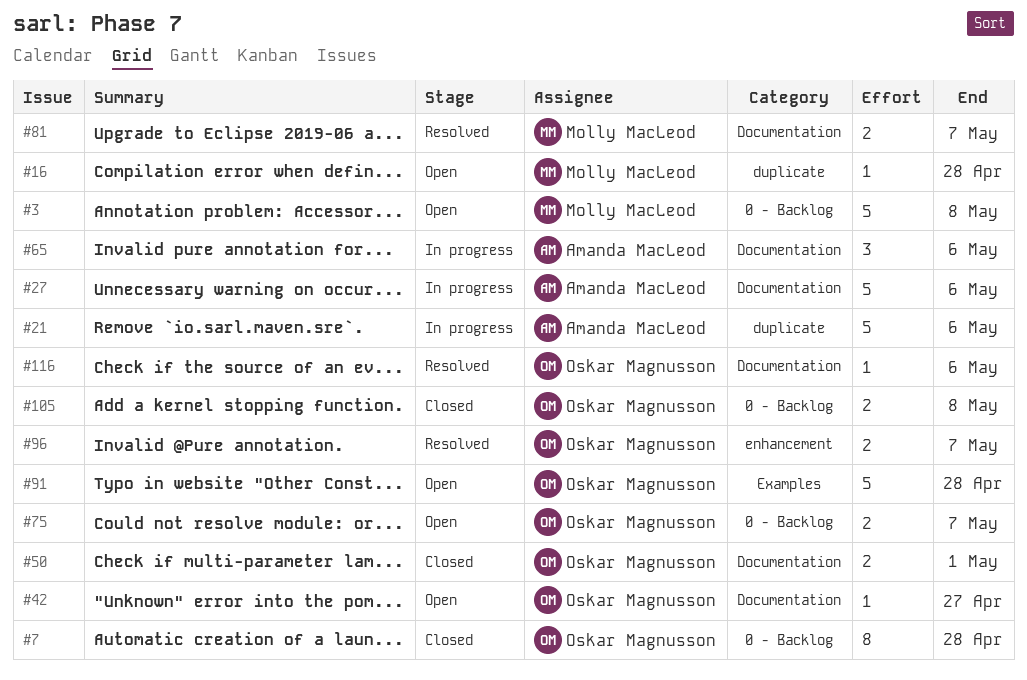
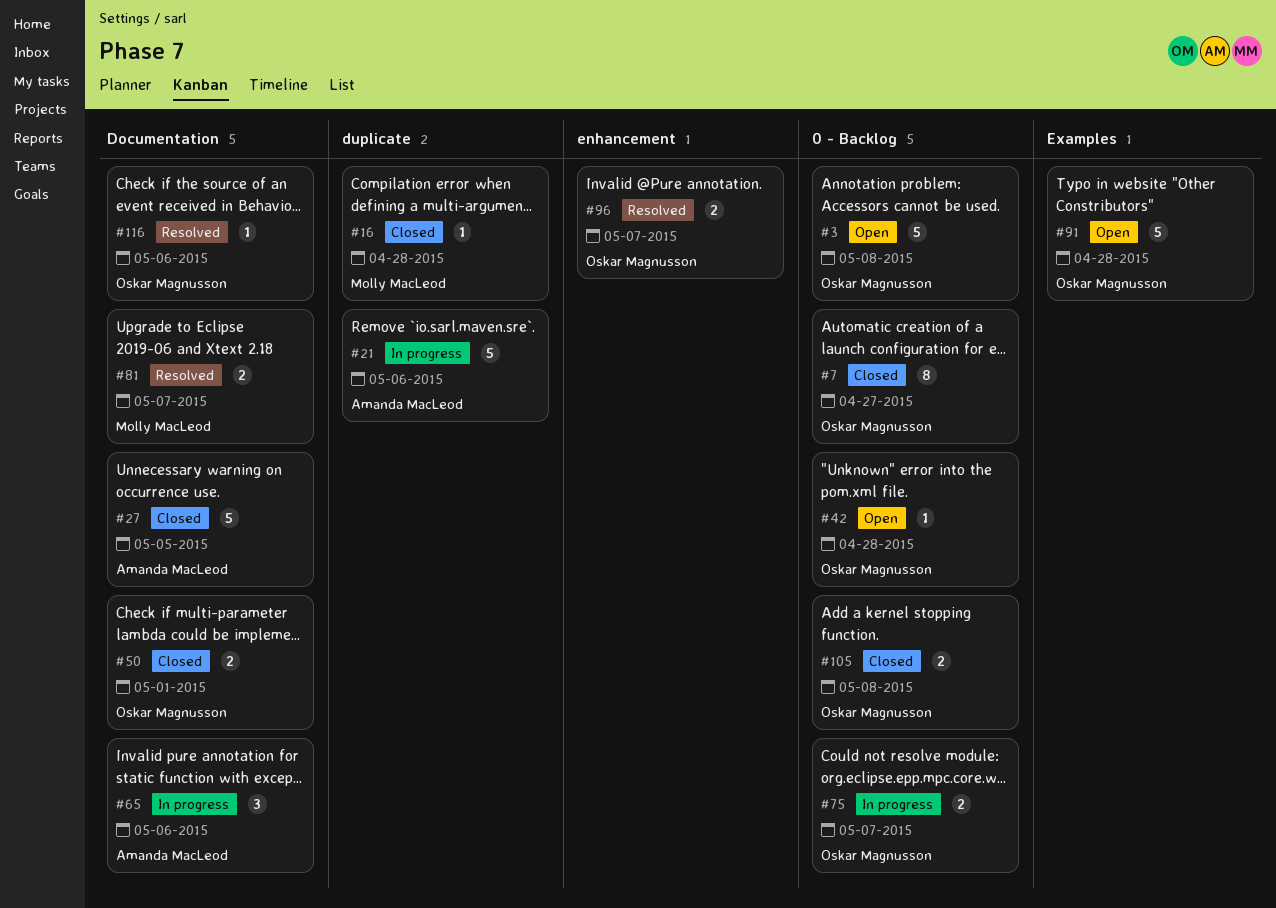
#3, owner: Molly MacLeod -> Oskar Magnusson
#7, due: Apr 28 -> Apr 27
#16, status: Open -> Closed
#27, status: In progress -> Closed
#27, due: May 6 -> May 5
#42, label: Documentation -> 0 - Backlog
#42, due: Apr 27 -> Apr 28
#75, status: Open -> In progress

